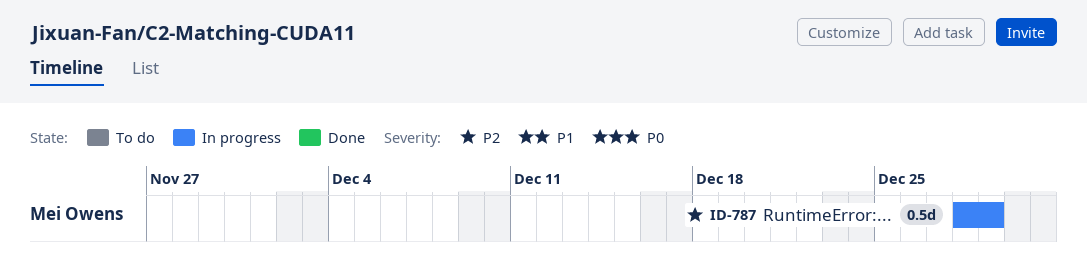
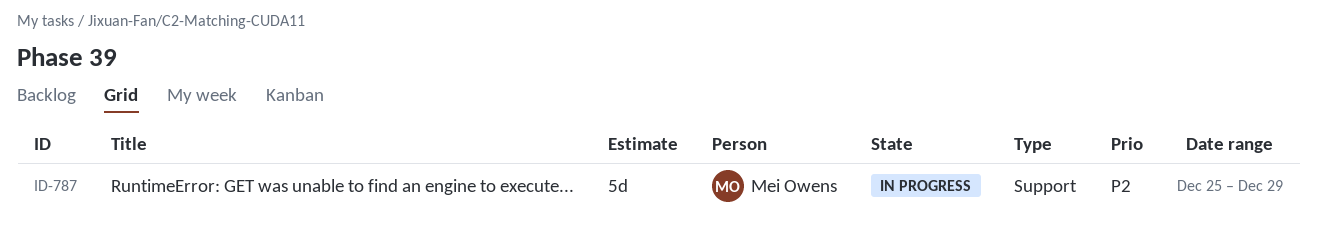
ID-787, estimate: 0.5d -> 5d
ID-787, start: Dec 28 -> Dec 25

